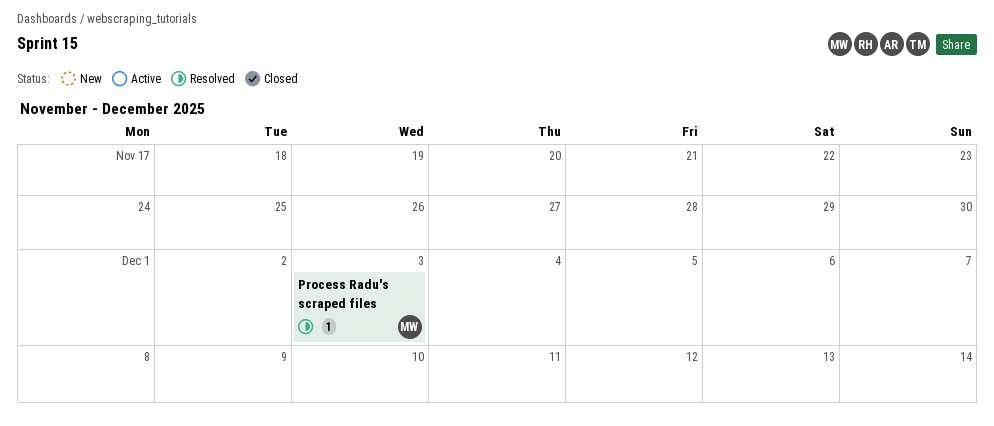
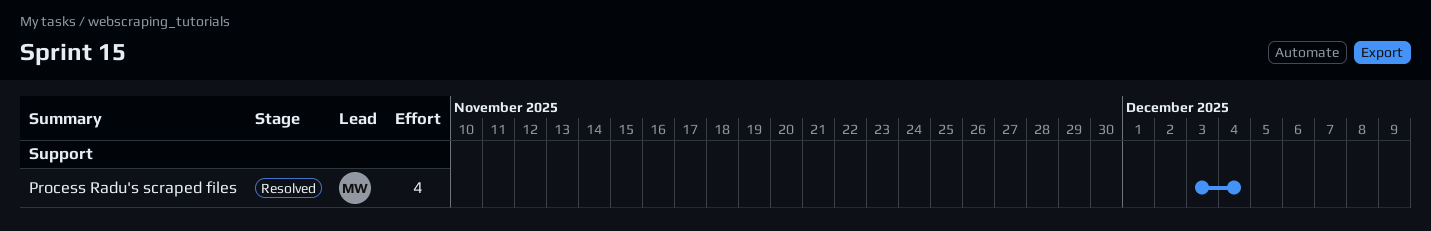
Process Radu's scraped files, estimate: 1 -> 4
Process Radu's scraped files, due: Dec 3 -> Dec 4

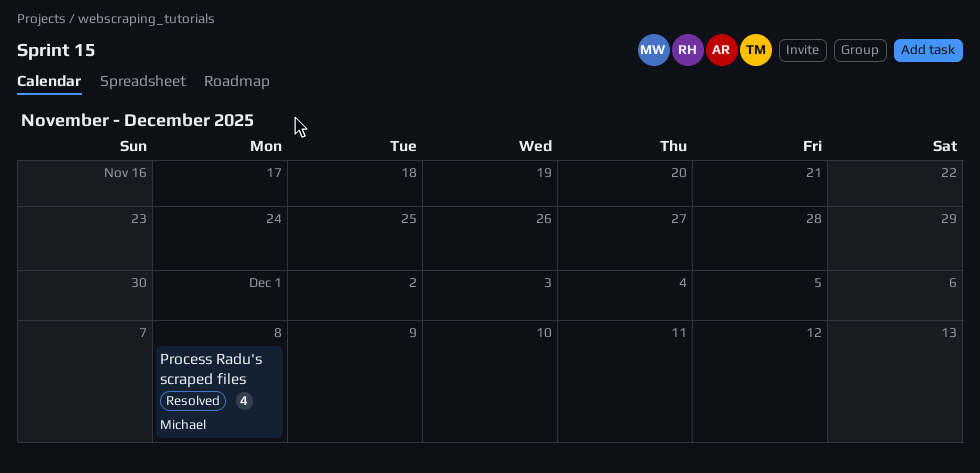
Process Radu's scraped files, due: Dec 4 -> Dec 8

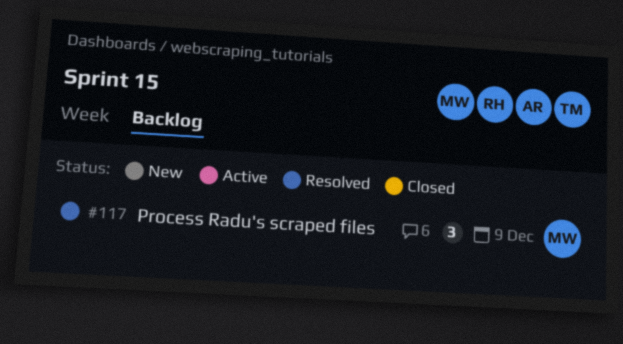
Process Radu's scraped files, estimate: 4 -> 3
Process Radu's scraped files, due: Dec 8 -> Dec 9

